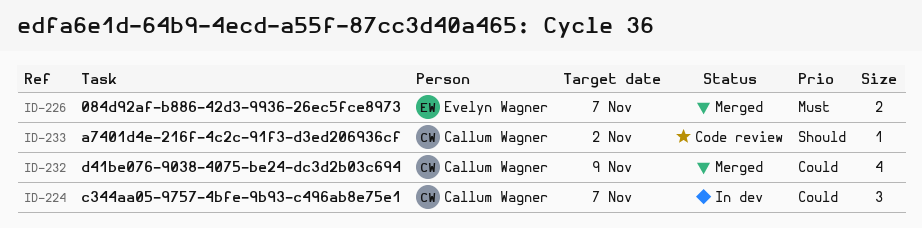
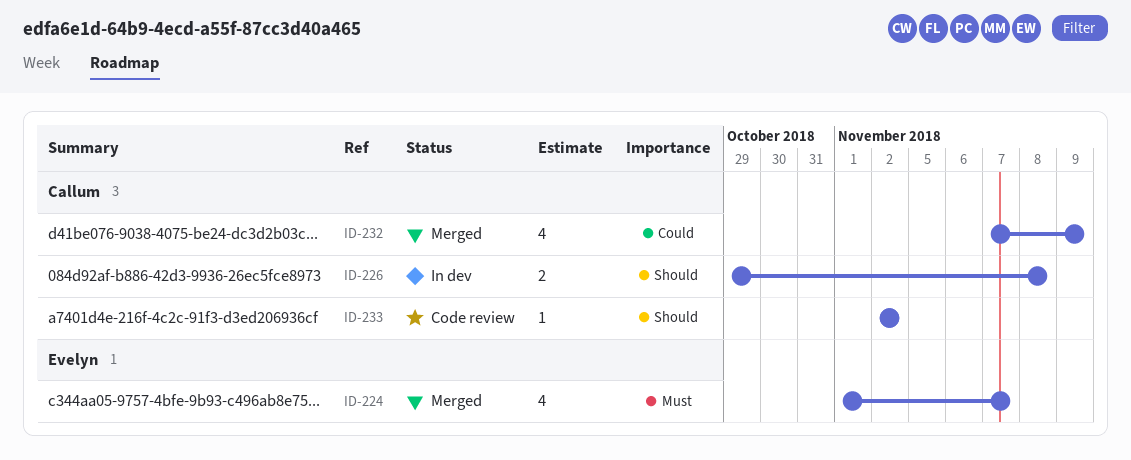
ID-224, status: In dev -> Merged
ID-224, owner: Callum Wagner -> Evelyn Wagner
ID-224, priority: Could -> Must
ID-224, estimate: 3 -> 4
ID-226, status: Merged -> In dev
ID-226, owner: Evelyn Wagner -> Callum Wagner
ID-226, priority: Must -> Should
ID-226, due: Nov 7 -> Nov 8

